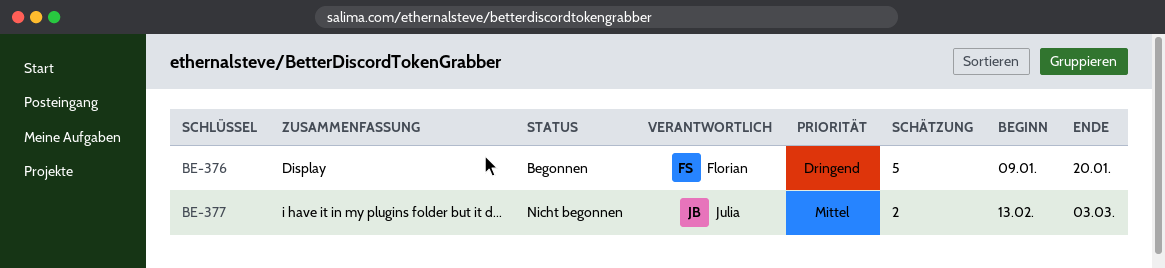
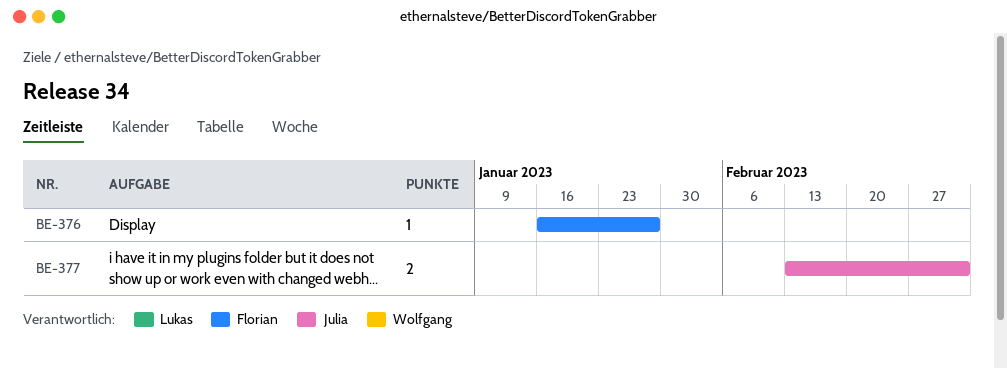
BE-376, estimate: 5 -> 1
BE-376, start: Jan 9 -> Jan 16
BE-376, due: Jan 20 -> Jan 27

